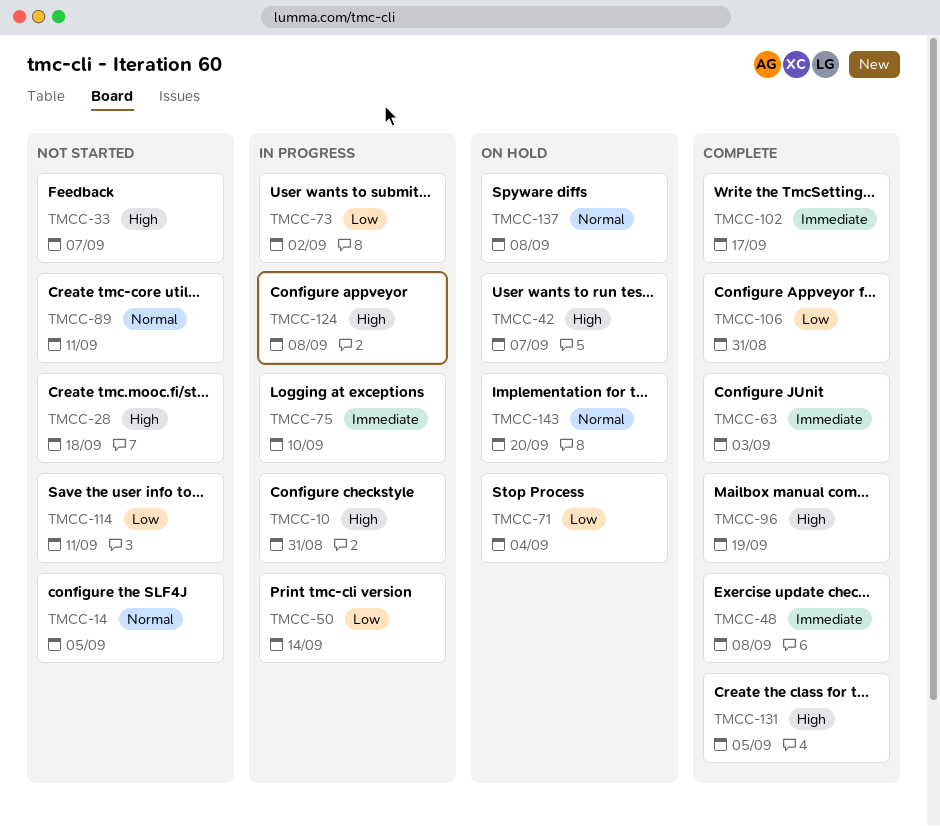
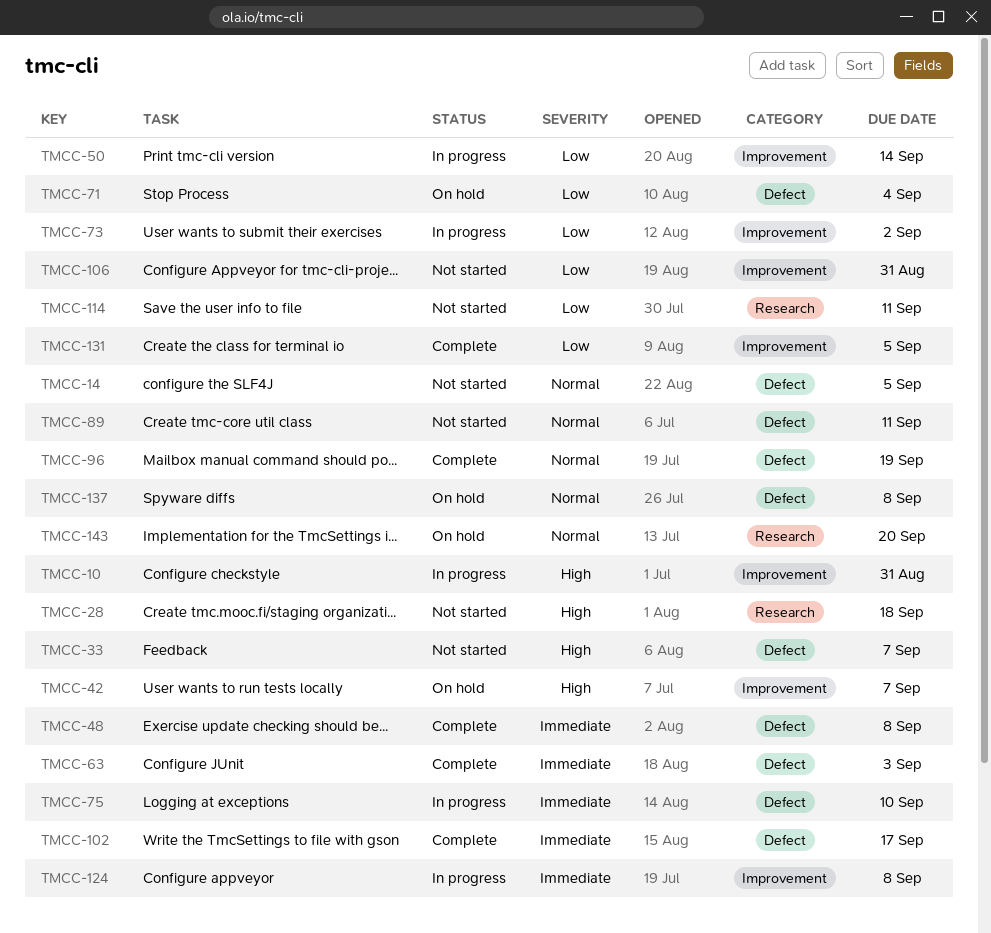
TMCC-96, priority: High -> Normal
TMCC-106, status: Complete -> Not started
TMCC-124, priority: High -> Immediate
TMCC-131, priority: High -> Low

